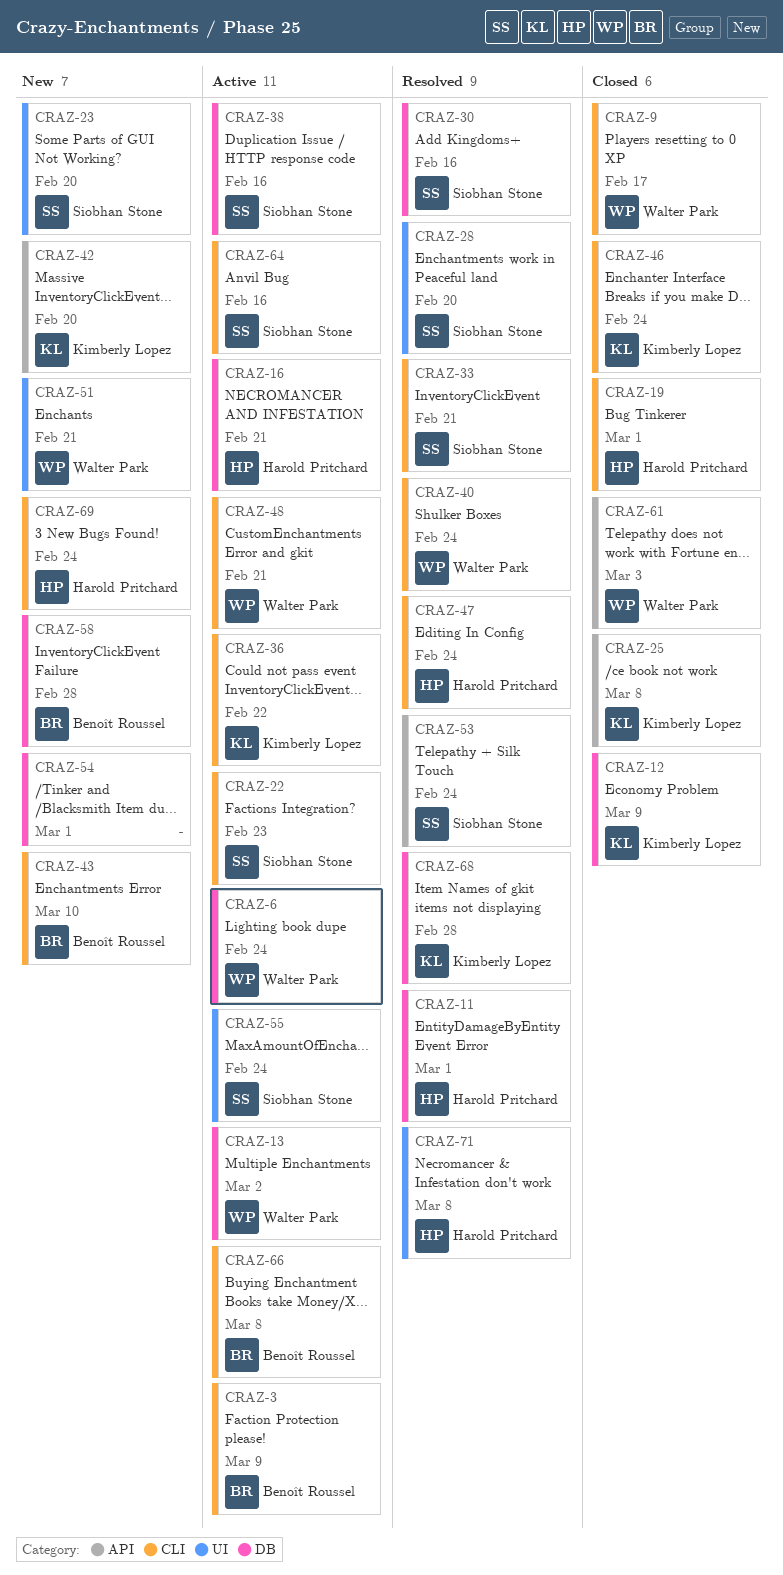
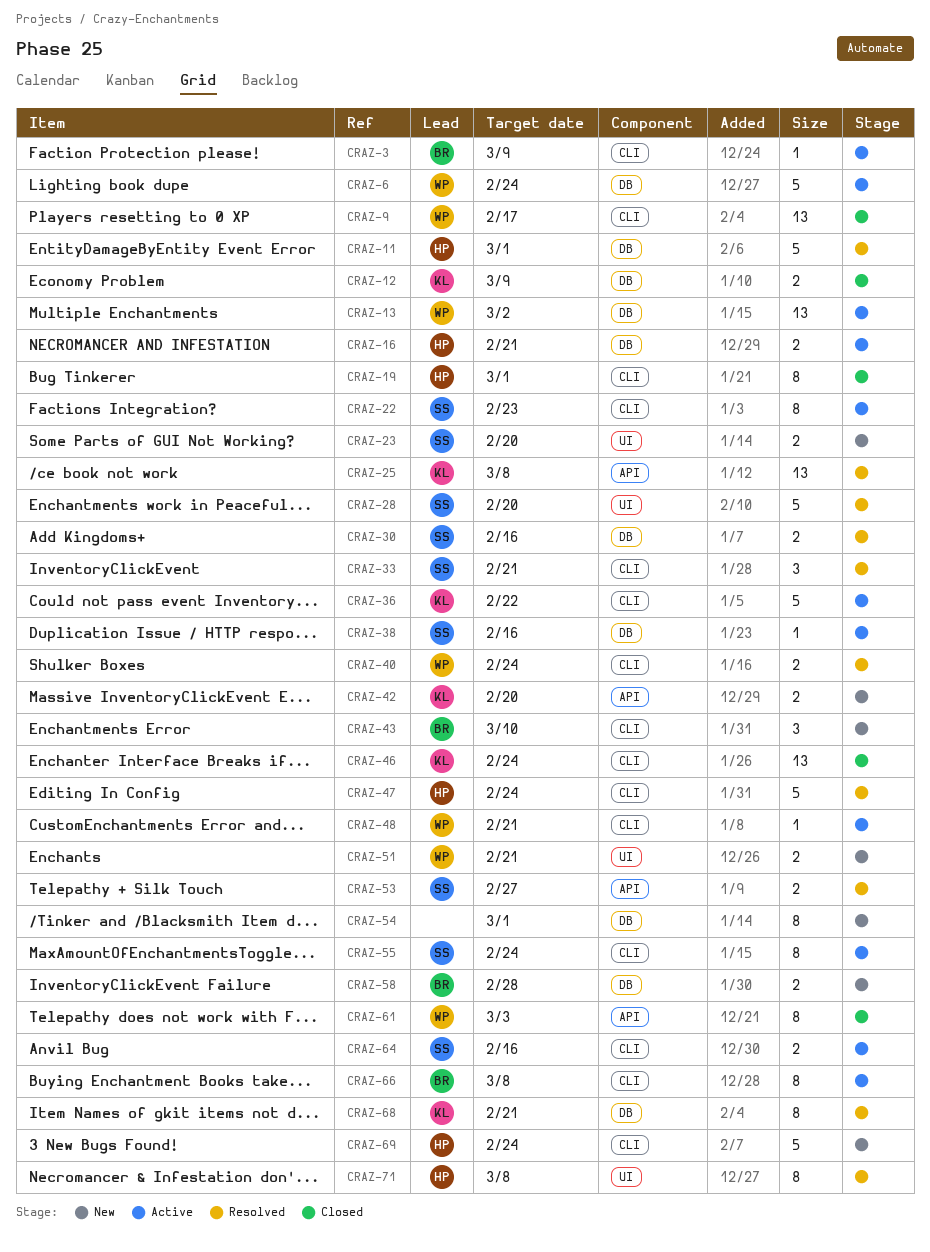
CRAZ-25, status: Closed -> Resolved
CRAZ-53, due: Feb 24 -> Feb 27
CRAZ-55, label: UI -> CLI
CRAZ-68, due: Feb 28 -> Feb 21

